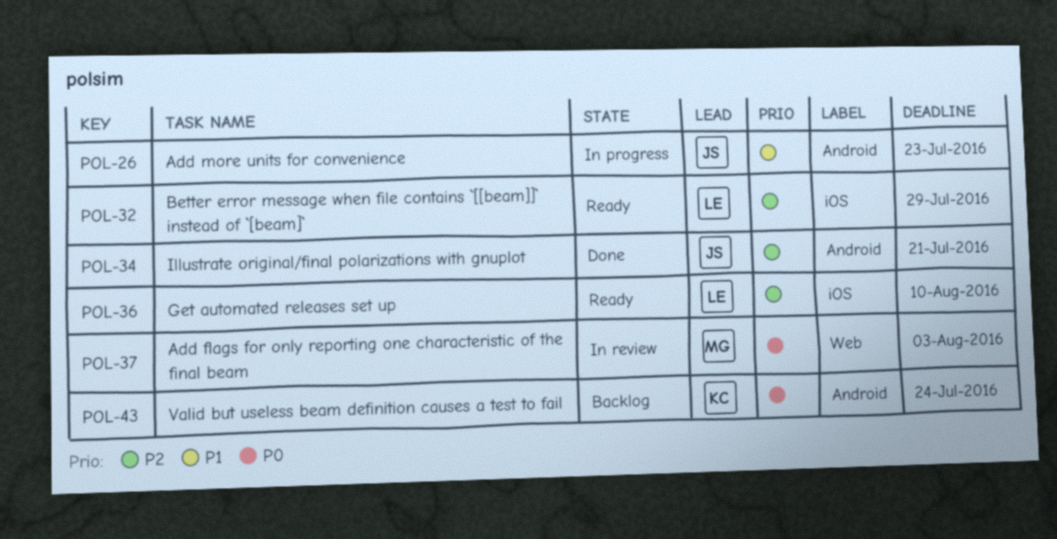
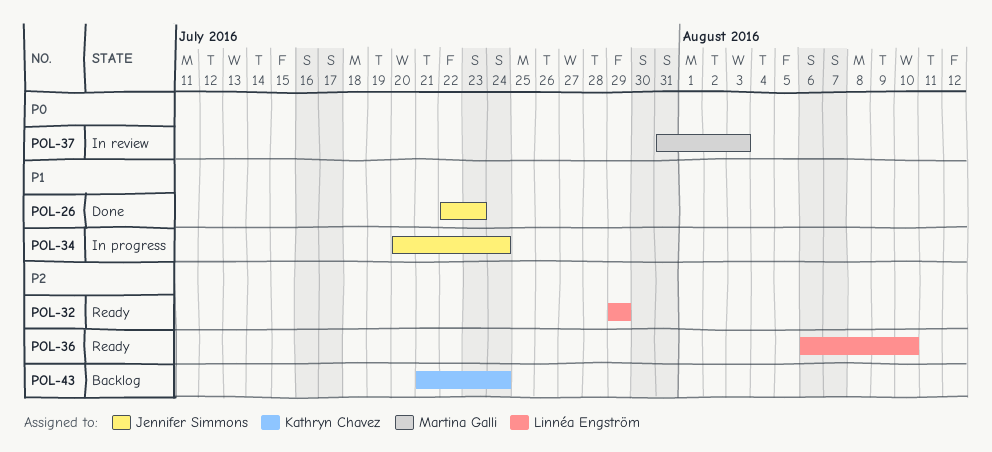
POL-26, status: In progress -> Done
POL-34, status: Done -> In progress
POL-34, priority: P2 -> P1
POL-34, due: Jul 21 -> Jul 24
POL-43, priority: P0 -> P2

